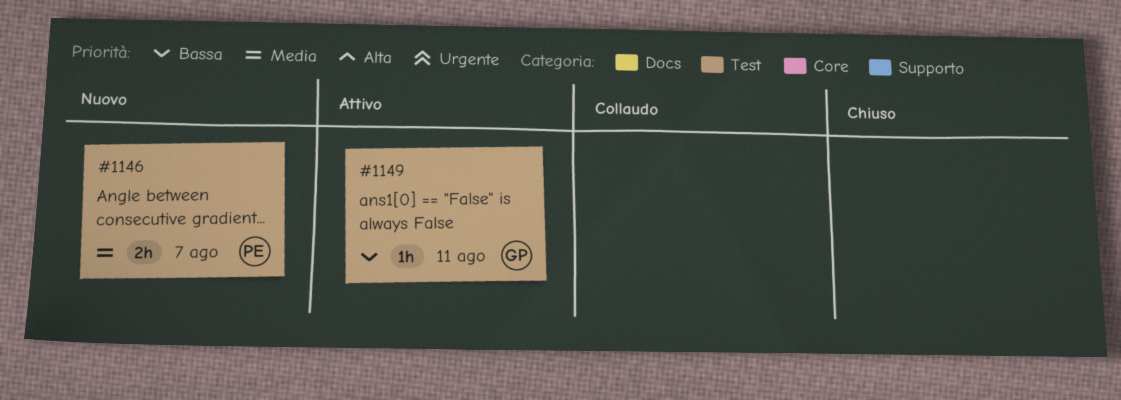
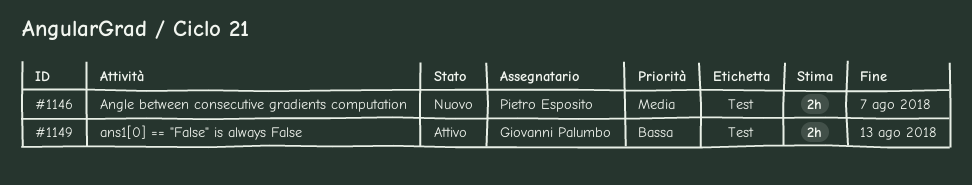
#1149, estimate: 1h -> 2h
#1149, due: Aug 11 -> Aug 13

